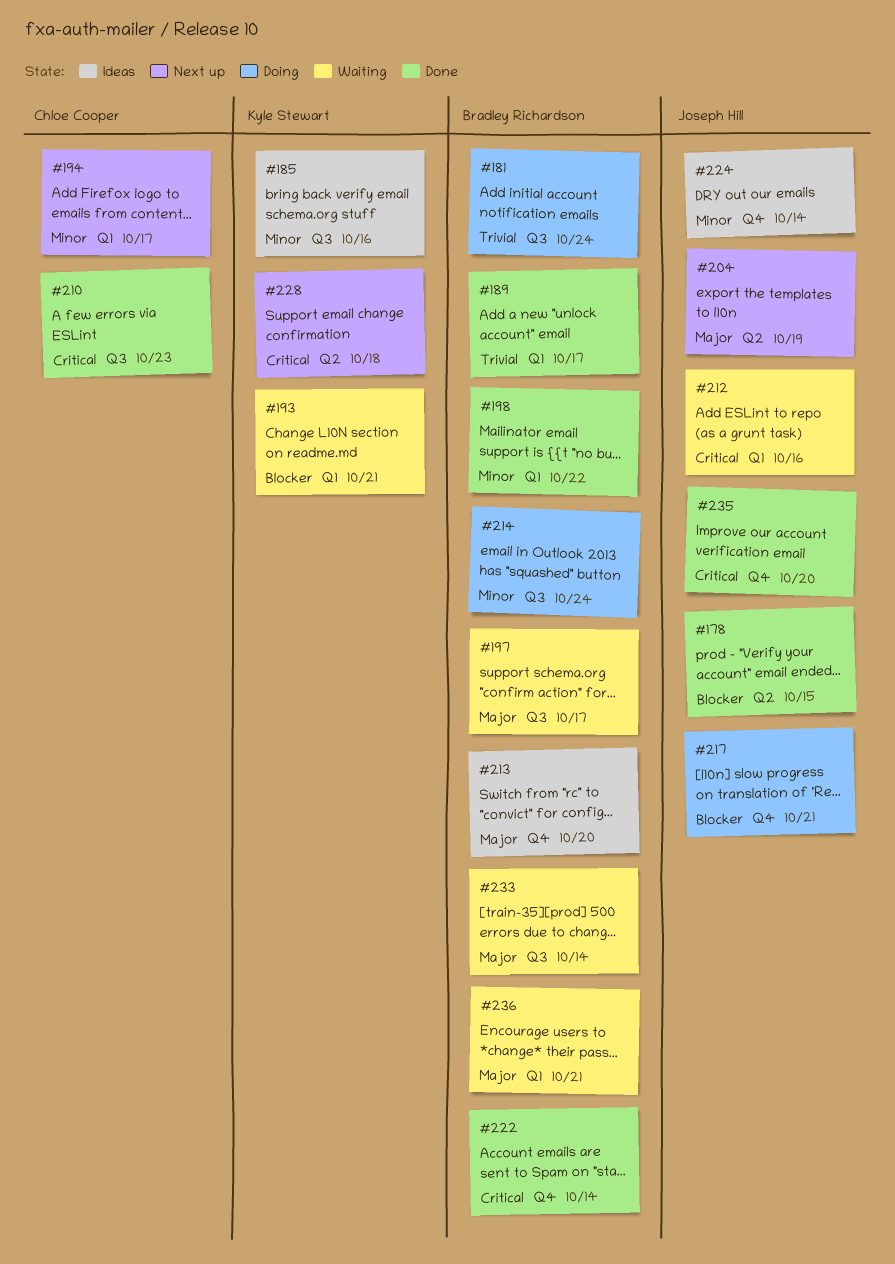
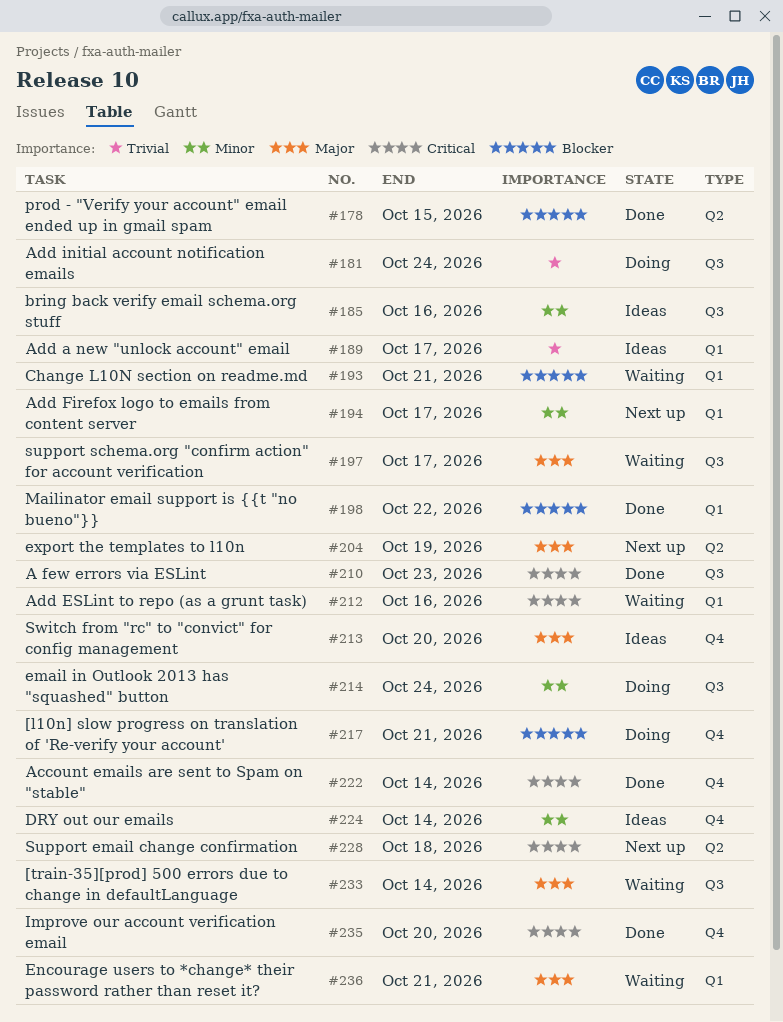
#189, status: Done -> Ideas
#198, priority: Minor -> Blocker

